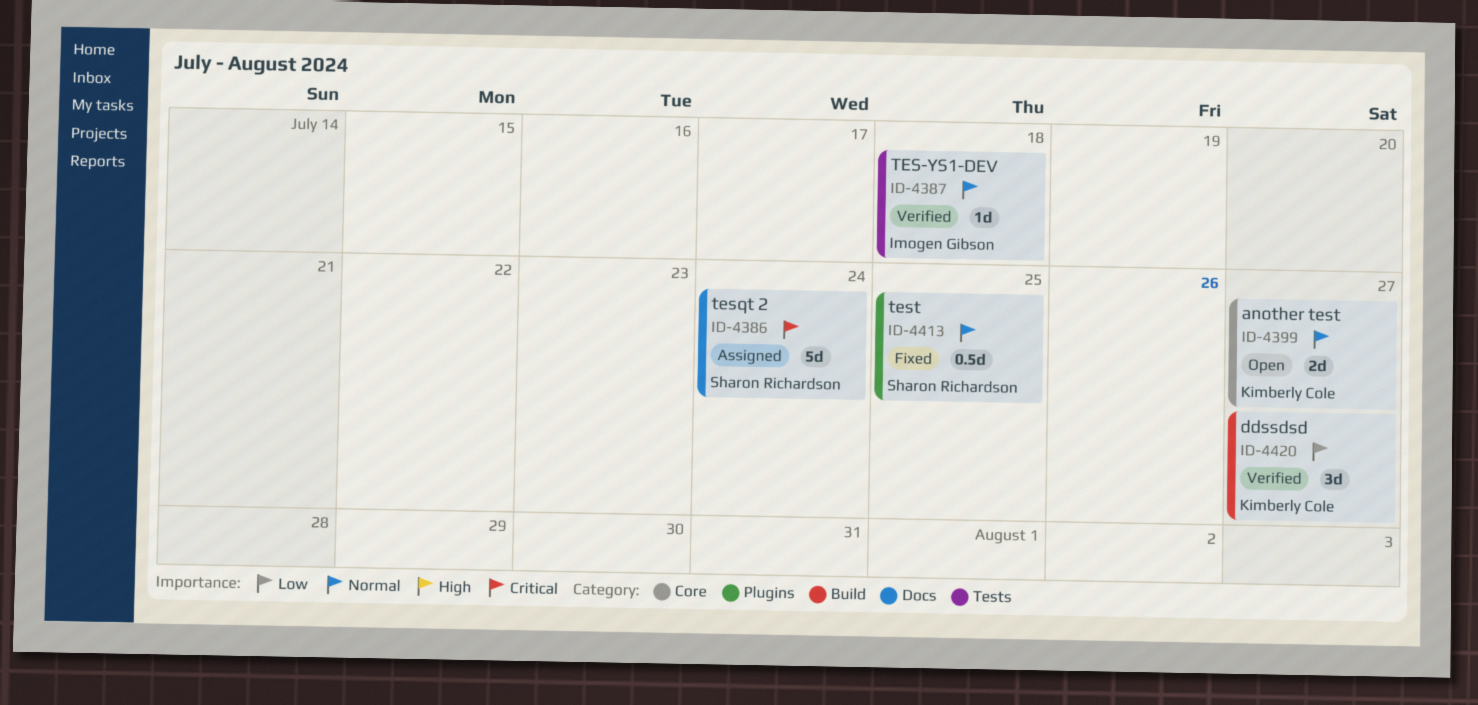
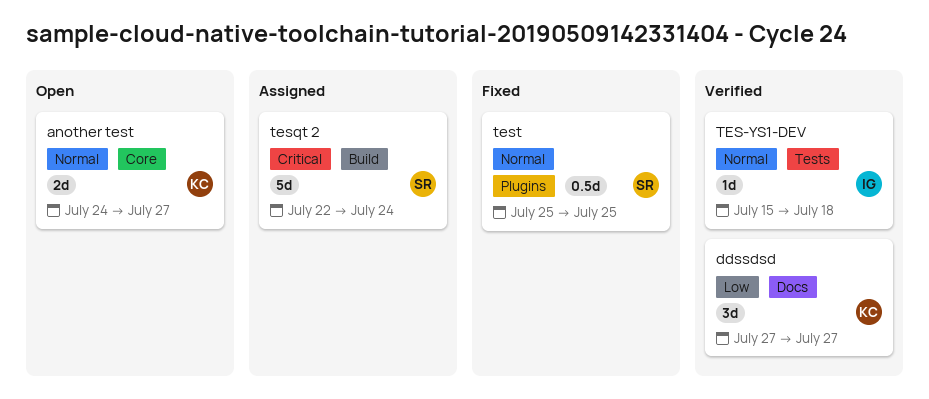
ddssdsd, label: Build -> Docs
tesqt 2, label: Docs -> Build

